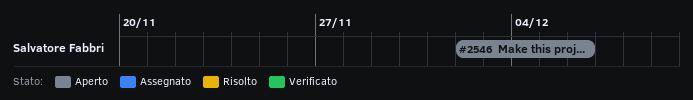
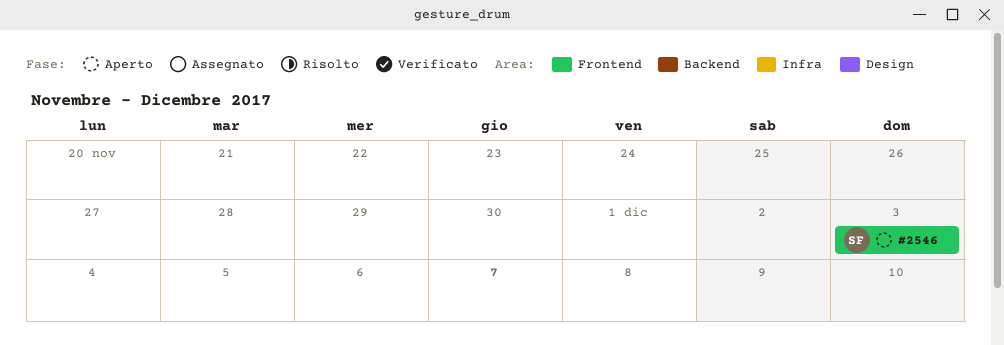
#2546, start: Dec 2 -> Dec 3
#2546, due: Dec 6 -> Dec 3

